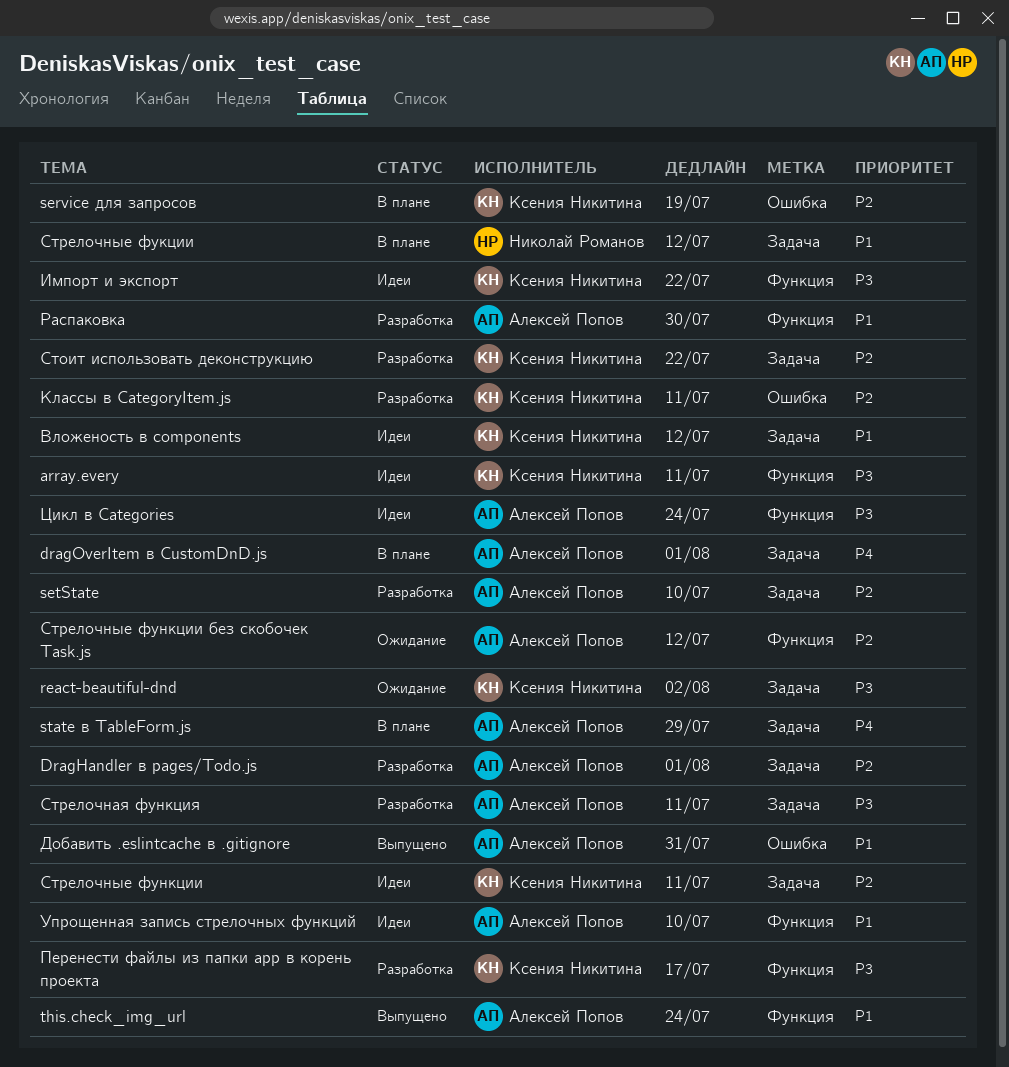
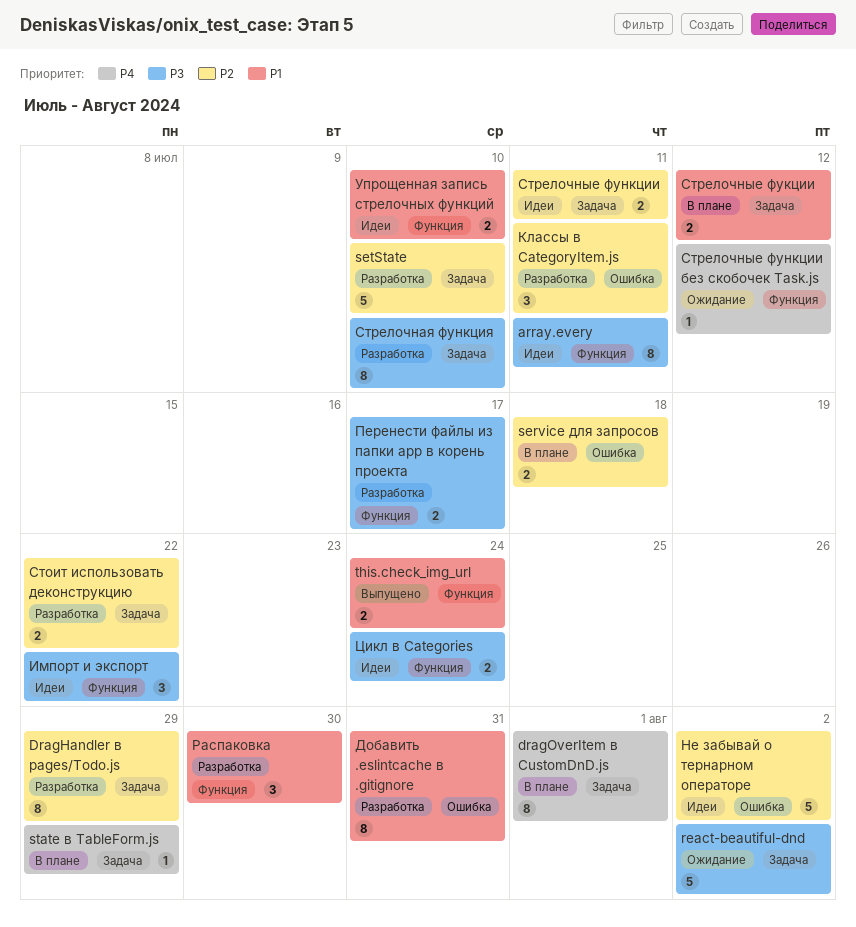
DragHandler в pages/Todo.js, due: Aug 1 -> Jul 29
service для запросов, due: Jul 19 -> Jul 18
Вложеность в components: present -> none
Добавить .eslintcache в .gitignore, status: Выпущено -> Разработка
Не забывай о тернарном операторе: none -> present
Стрелочная функция, due: Jul 11 -> Jul 10
Стрелочные функции без скобочек Task.js, priority: P2 -> P4

